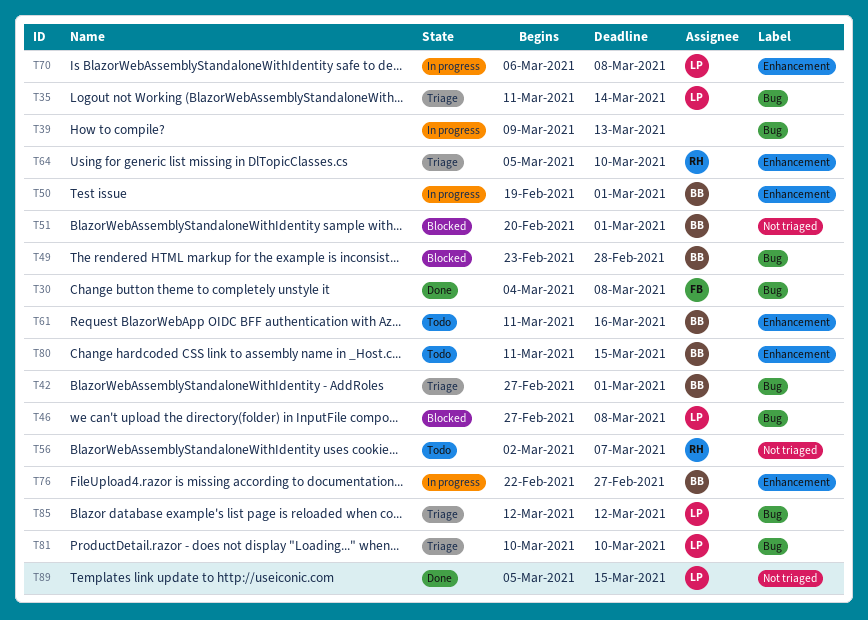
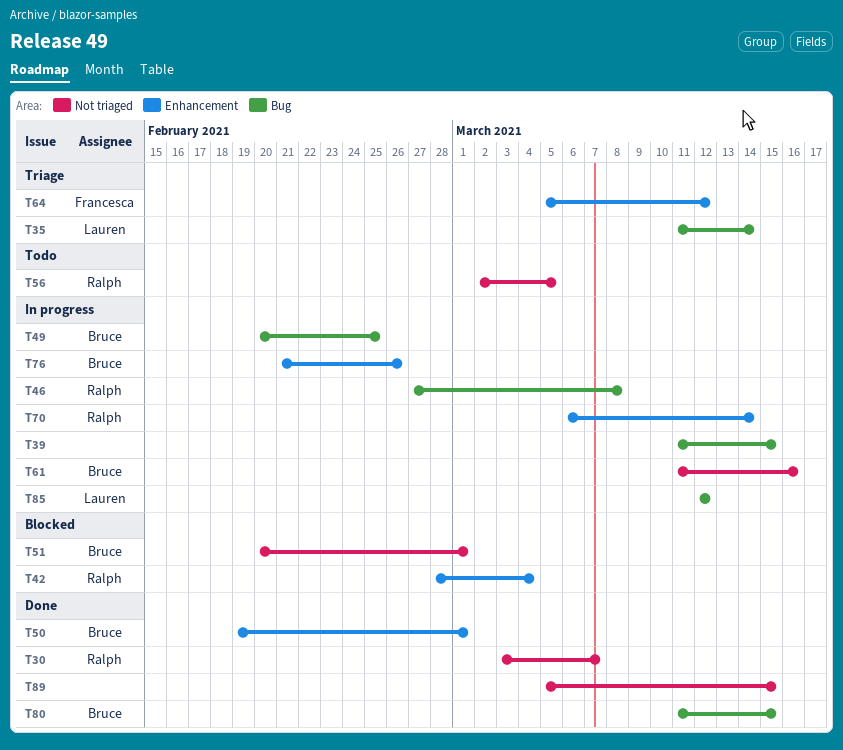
T30, owner: Francesca -> Ralph
T30, label: Bug -> Not triaged
T30, start: Mar 4 -> Mar 3
T30, due: Mar 8 -> Mar 7
T39, start: Mar 9 -> Mar 11
T39, due: Mar 13 -> Mar 15
T42, status: Triage -> Blocked
T42, owner: Bruce -> Ralph
T42, label: Bug -> Enhancement
T42, start: Feb 27 -> Feb 28
T42, due: Mar 1 -> Mar 4
T46, status: Blocked -> In progress
T46, owner: Lauren -> Ralph
T49, status: Blocked -> In progress
T49, start: Feb 23 -> Feb 20
T49, due: Feb 28 -> Feb 25
T50, status: In progress -> Done
T56, due: Mar 7 -> Mar 5
T61, status: Todo -> In progress
T61, label: Enhancement -> Not triaged
T64, owner: Ralph -> Francesca
T64, due: Mar 10 -> Mar 12
T70, owner: Lauren -> Ralph
T70, due: Mar 8 -> Mar 14
T76, start: Feb 22 -> Feb 21
T76, due: Feb 27 -> Feb 26
T80, status: Todo -> Done
T80, label: Enhancement -> Bug
T81: present -> none
T85, status: Triage -> In progress
T89, owner: Lauren -> none

